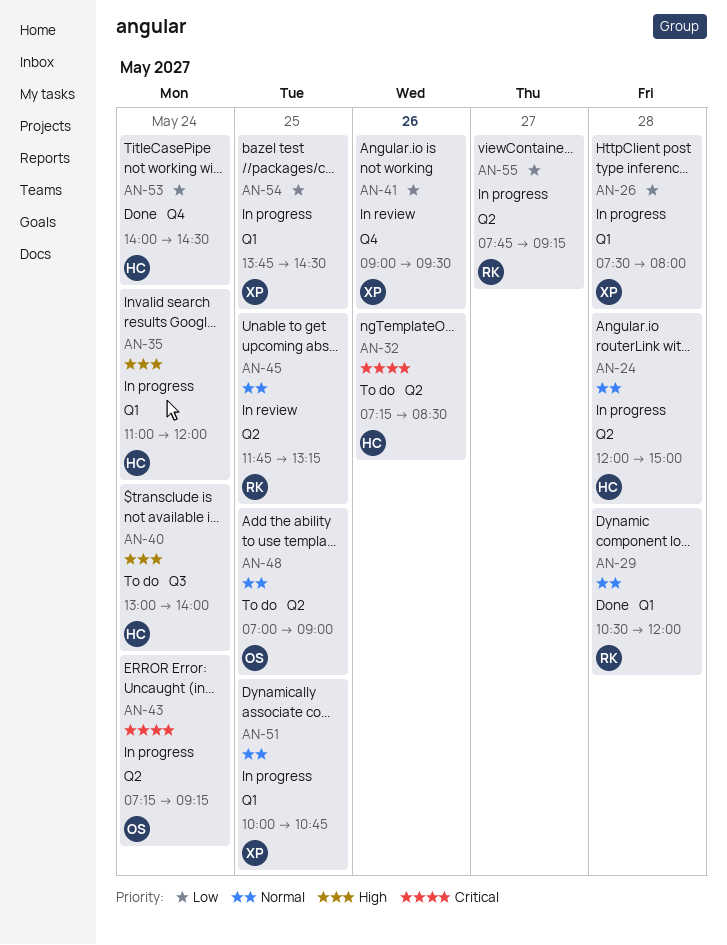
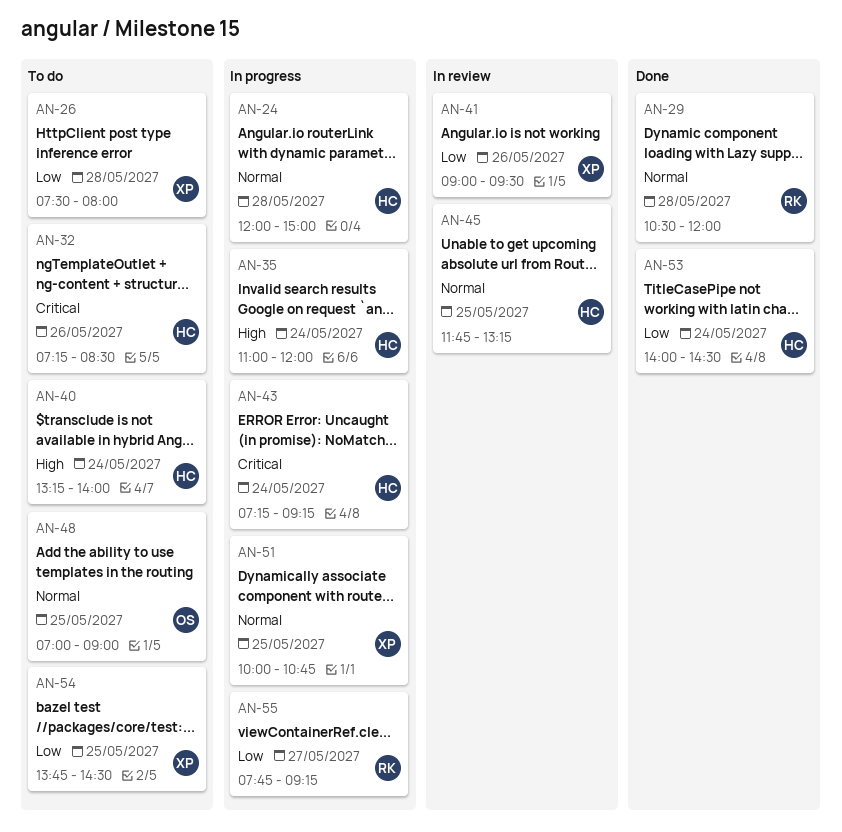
AN-26, status: In progress -> To do
AN-40, begins: 13:00 -> 13:15
AN-43, owner: OS -> HC
AN-45, owner: RK -> HC
AN-54, status: In progress -> To do

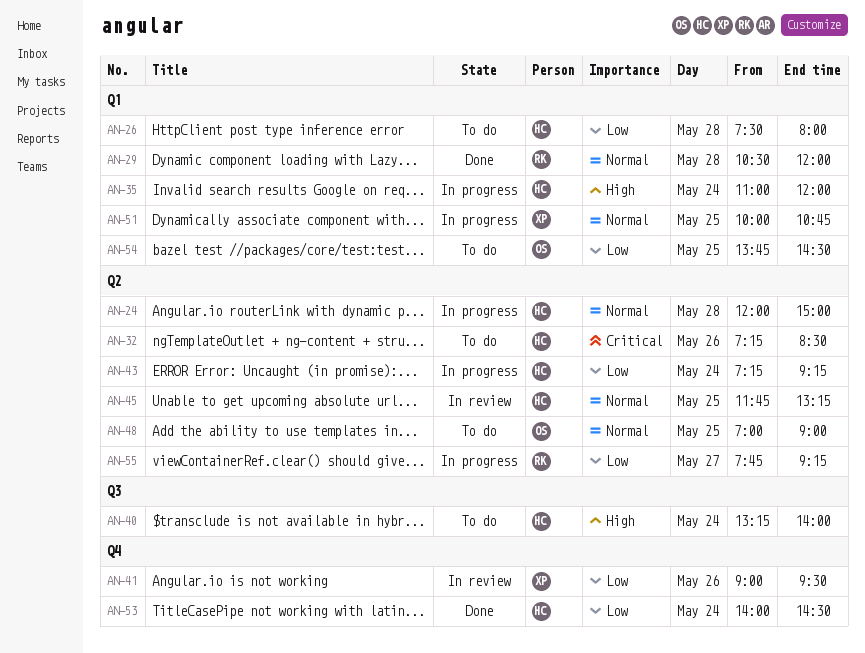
AN-26, owner: XP -> HC
AN-43, priority: Critical -> Low
AN-54, owner: XP -> OS

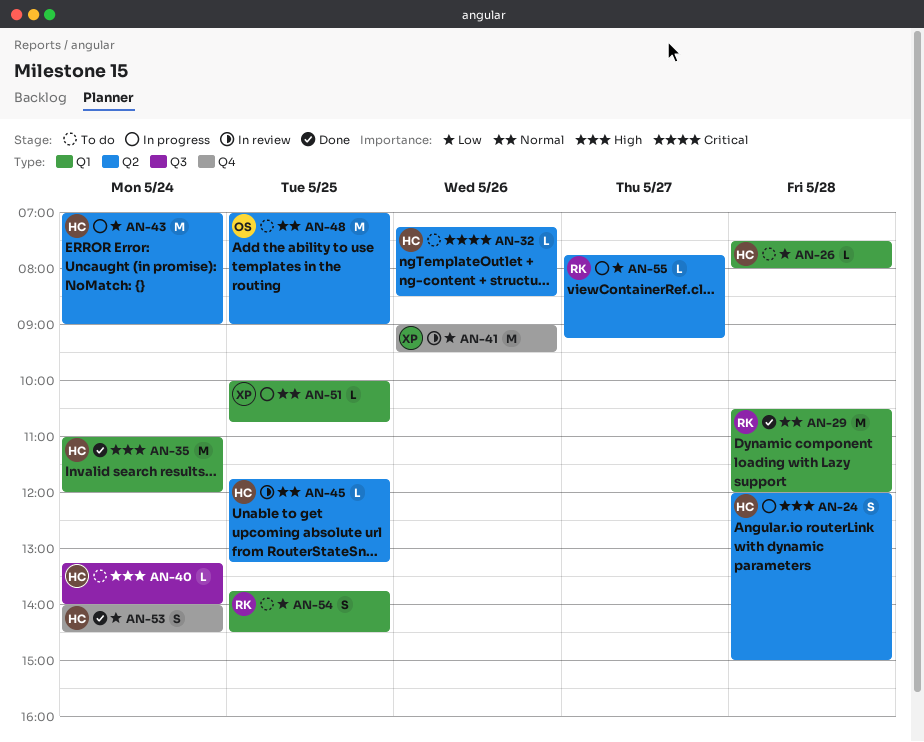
AN-24, priority: Normal -> High
AN-35, status: In progress -> Done
AN-43, begins: 07:15 -> 07:00
AN-43, ends: 09:15 -> 09:00
AN-54, owner: OS -> RK

